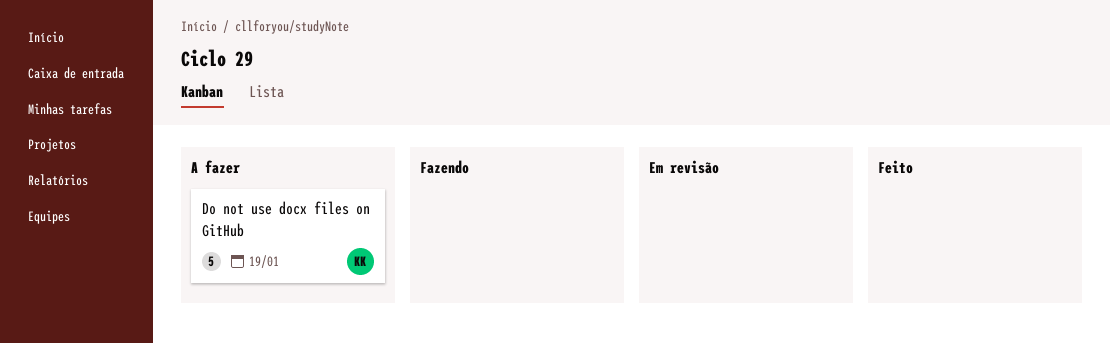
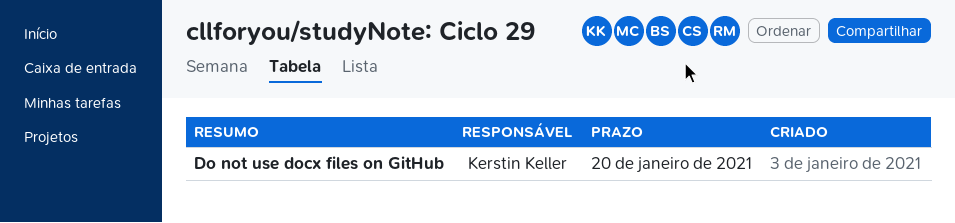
Do not use docx files on GitHub, due: Jan 19 -> Jan 20

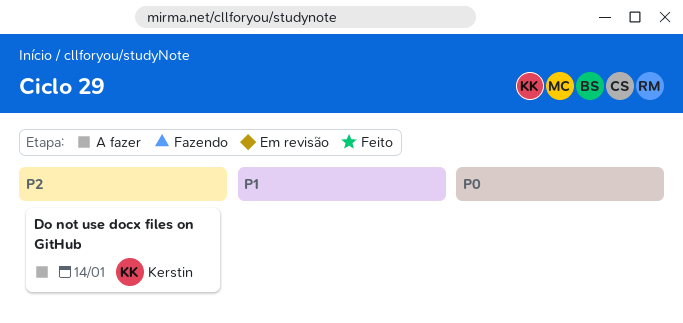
Do not use docx files on GitHub, due: Jan 20 -> Jan 14

